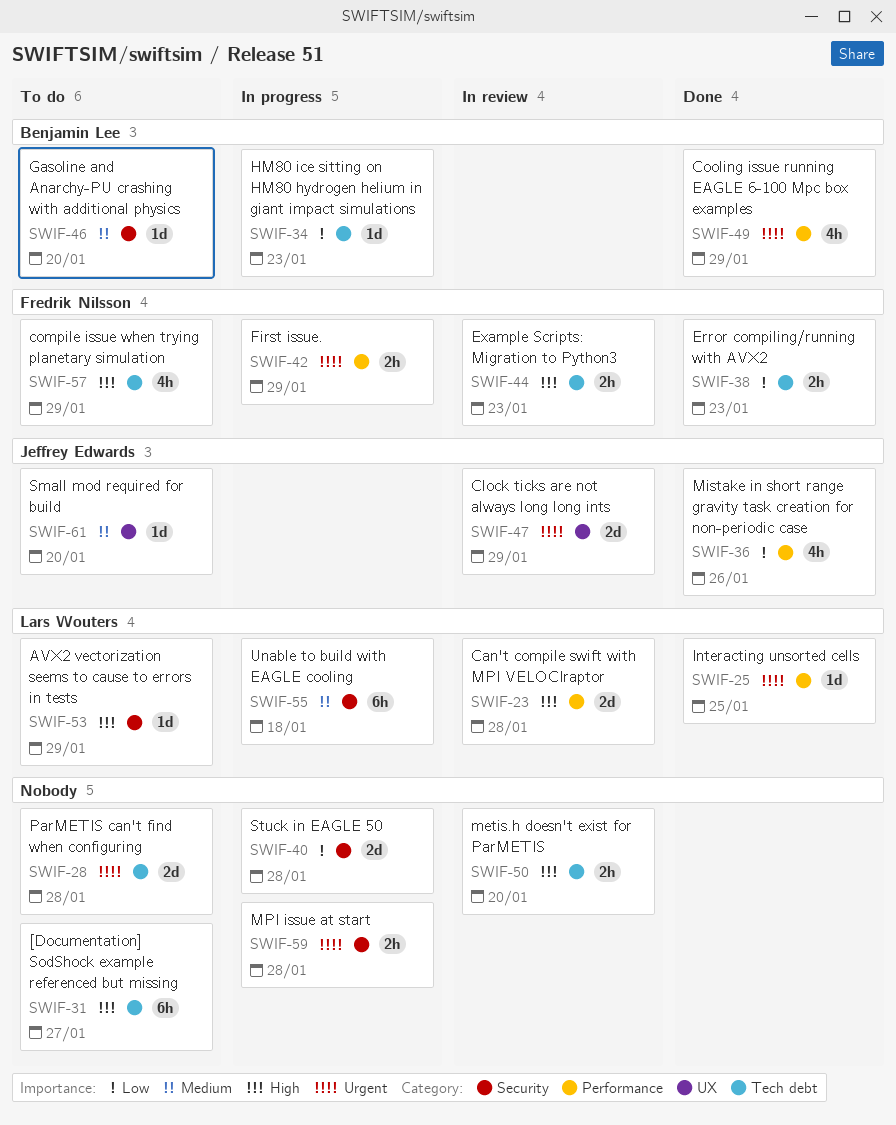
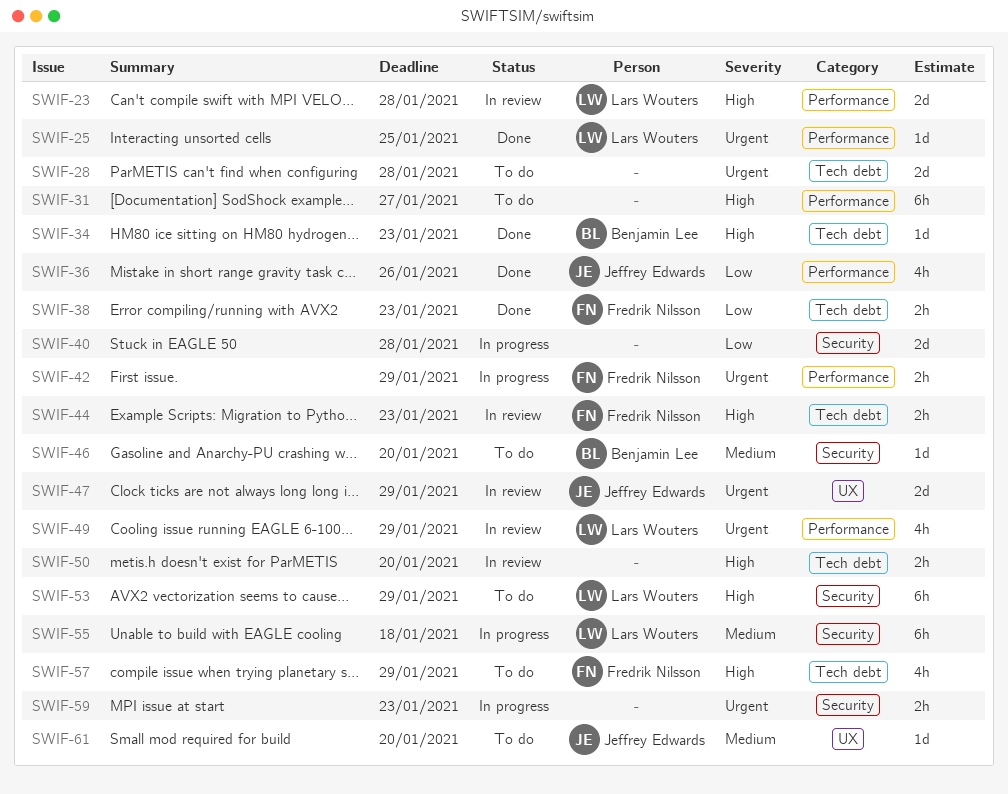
SWIF-31, label: Tech debt -> Performance
SWIF-34, status: In progress -> Done
SWIF-34, priority: Low -> High
SWIF-49, status: Done -> In review
SWIF-49, owner: Benjamin Lee -> Lars Wouters
SWIF-53, estimate: 1d -> 6h
SWIF-59, due: Jan 28 -> Jan 23

